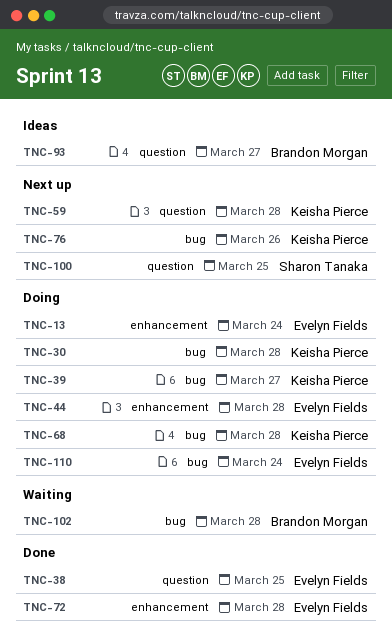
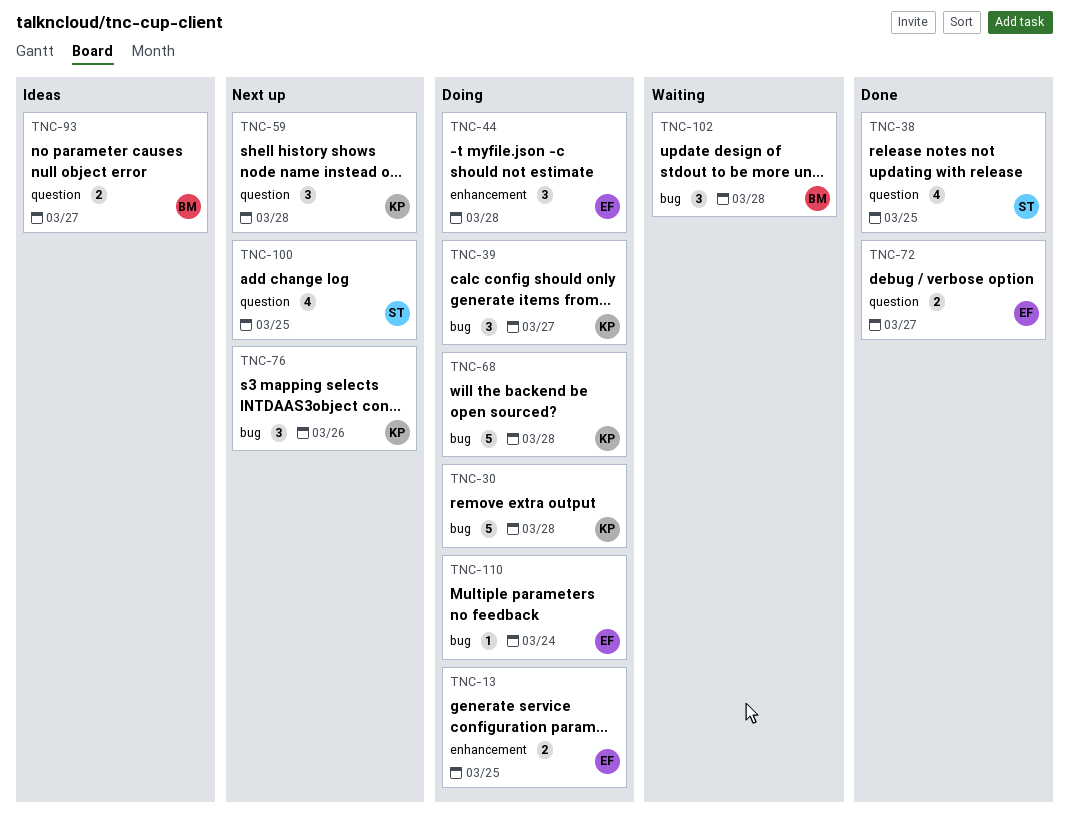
TNC-13, due: Mar 24 -> Mar 25
TNC-38, owner: Evelyn Fields -> Sharon Tanaka
TNC-72, label: enhancement -> question
TNC-72, due: Mar 28 -> Mar 27

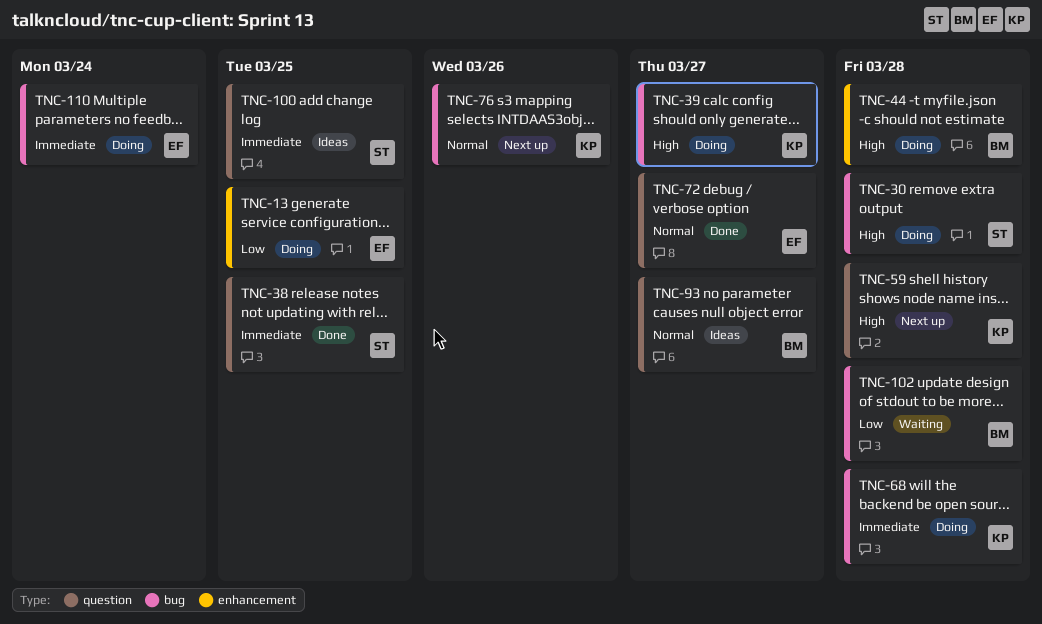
TNC-30, owner: KP -> ST
TNC-44, owner: EF -> BM
TNC-100, status: Next up -> Ideas

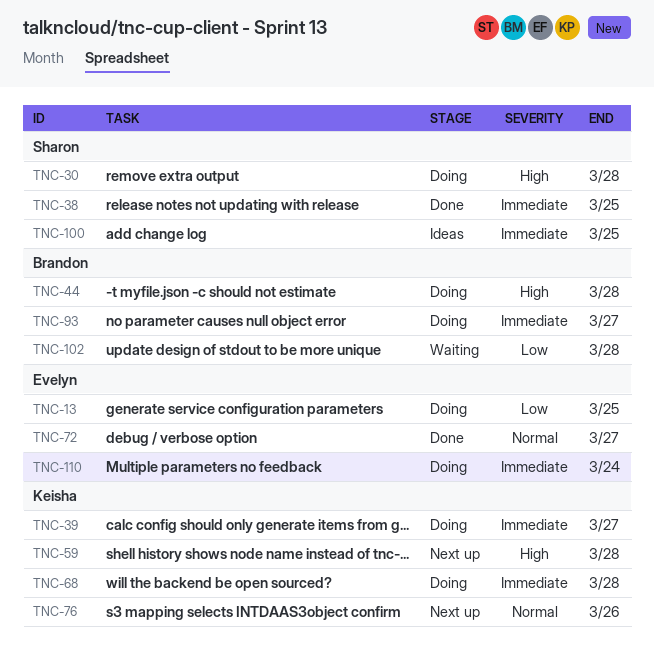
TNC-39, priority: High -> Immediate
TNC-93, status: Ideas -> Doing
TNC-93, priority: Normal -> Immediate

